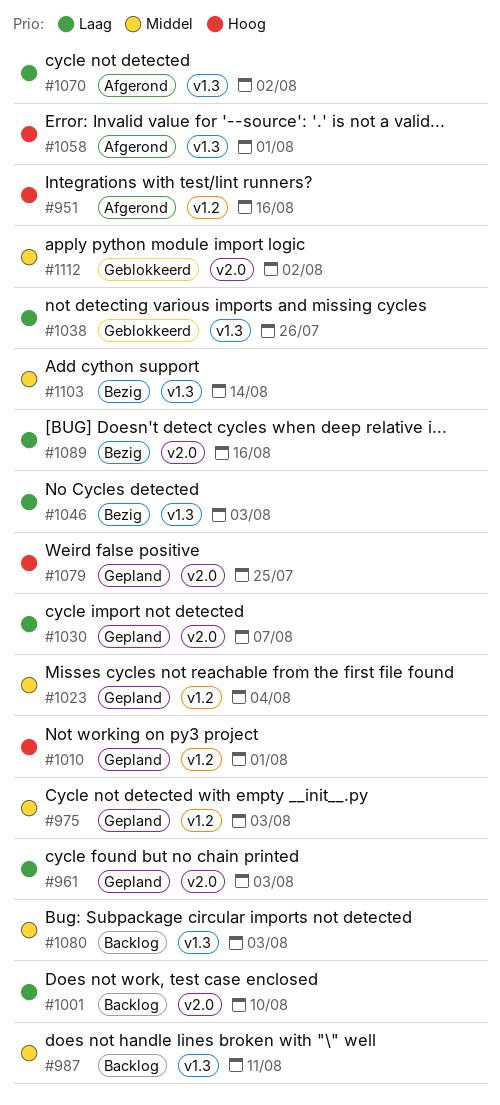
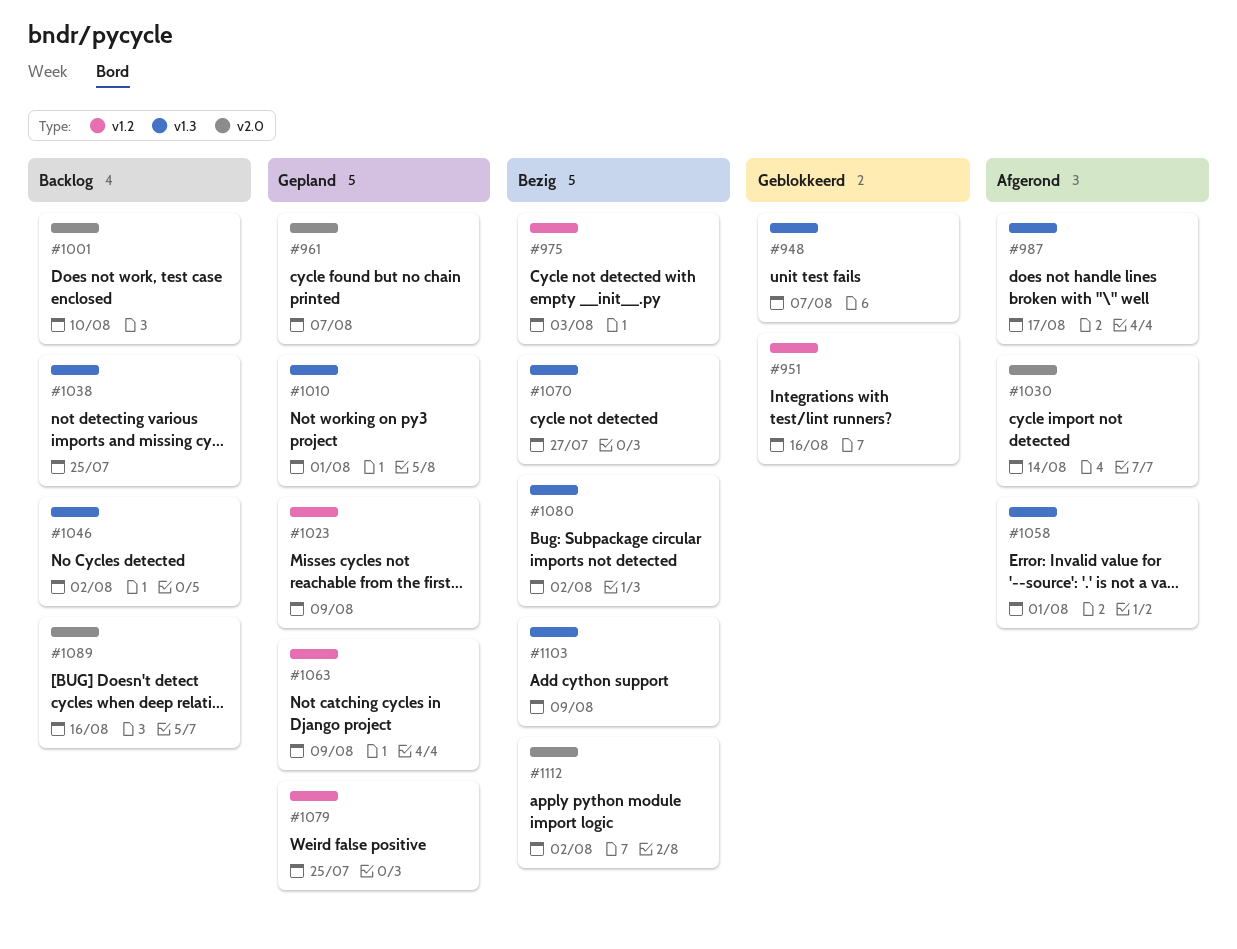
#948: none -> present
#951, status: Afgerond -> Geblokkeerd
#961, due: Aug 3 -> Aug 7
#975, status: Gepland -> Bezig
#987, status: Backlog -> Afgerond
#987, due: Aug 11 -> Aug 17
#1010, label: v1.2 -> v1.3
#1023, due: Aug 4 -> Aug 9
#1030, status: Gepland -> Afgerond
#1030, due: Aug 7 -> Aug 14
#1038, status: Geblokkeerd -> Backlog
#1038, due: Jul 26 -> Jul 25
#1046, status: Bezig -> Backlog
#1046, due: Aug 3 -> Aug 2
#1063: none -> present
#1070, status: Afgerond -> Bezig
#1070, due: Aug 2 -> Jul 27
#1079, label: v2.0 -> v1.2
#1080, status: Backlog -> Bezig
#1080, due: Aug 3 -> Aug 2
#1089, status: Bezig -> Backlog
#1103, due: Aug 14 -> Aug 9
#1112, status: Geblokkeerd -> Bezig

